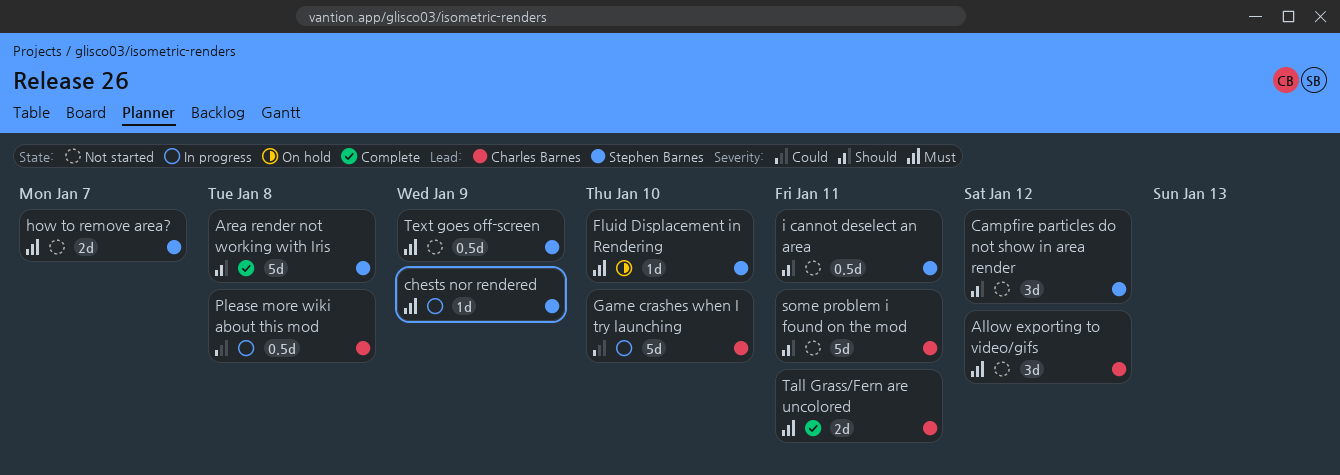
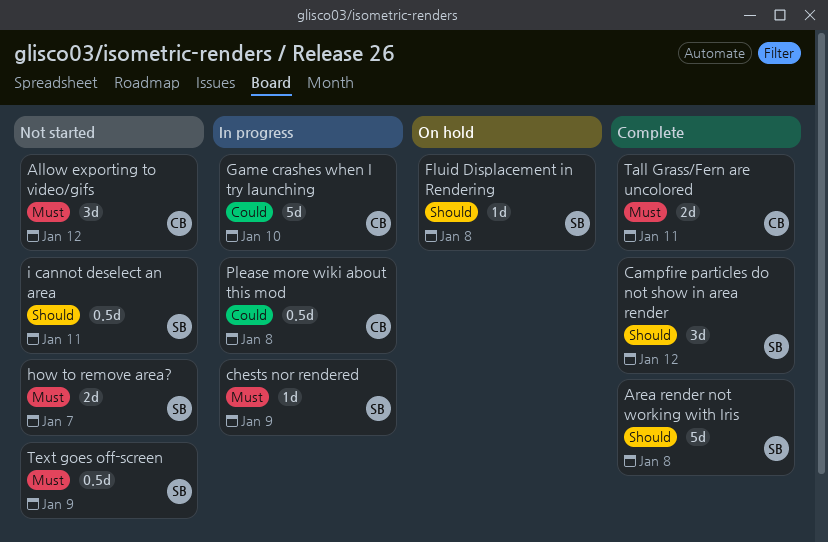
Campfire particles do not show in area render, status: Not started -> Complete
Fluid Displacement in Rendering, priority: Must -> Should
Fluid Displacement in Rendering, due: Jan 10 -> Jan 8
some problem i found on the mod: present -> none

